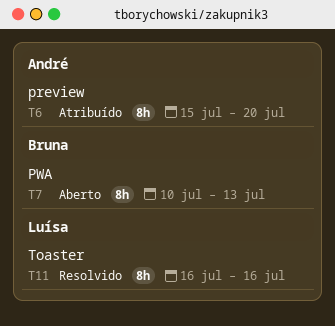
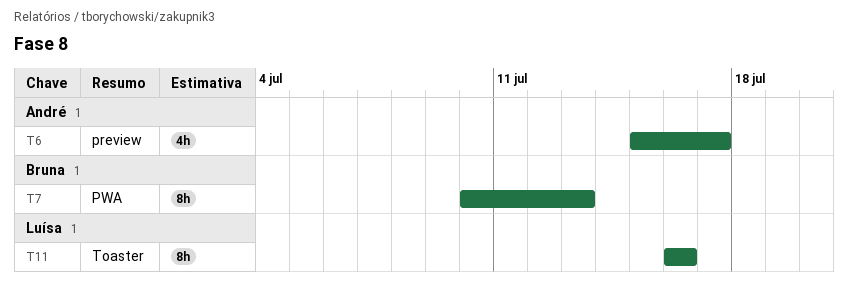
T6, estimate: 8h -> 4h
T6, due: Jul 20 -> Jul 17

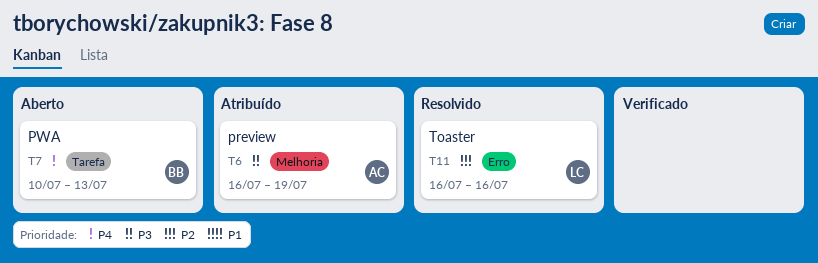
T6, start: Jul 15 -> Jul 16
T6, due: Jul 17 -> Jul 19

